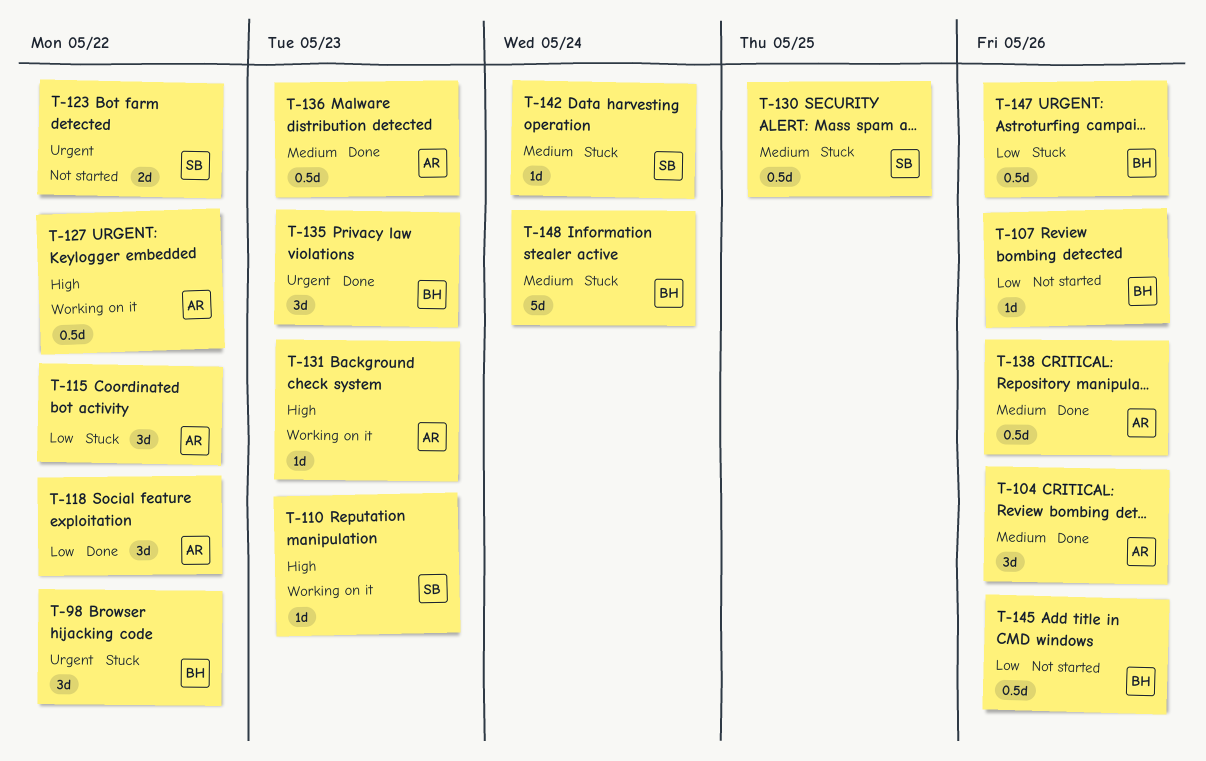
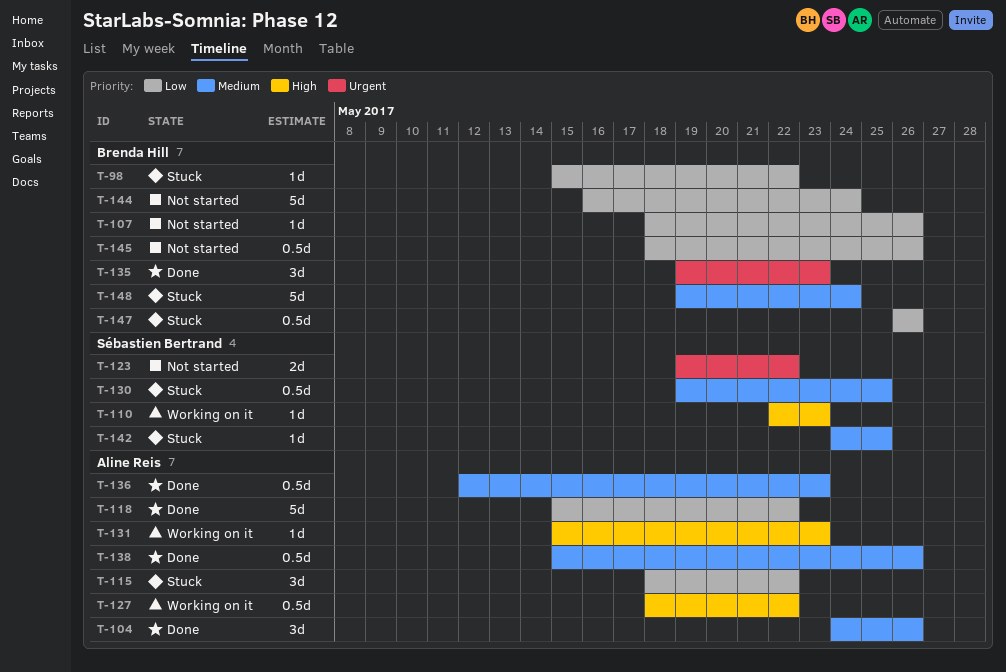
T-98, priority: Urgent -> Low
T-98, estimate: 3d -> 1d
T-118, estimate: 3d -> 5d
T-142, due: May 24 -> May 25
T-144: none -> present

